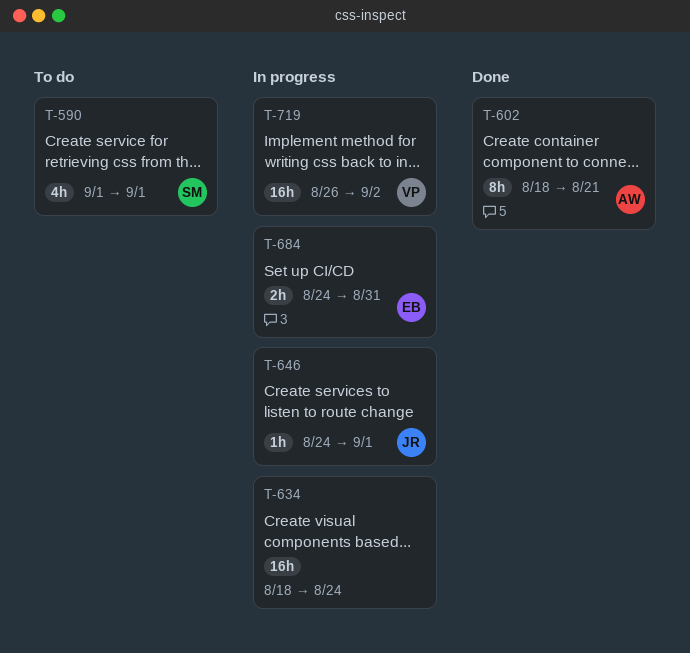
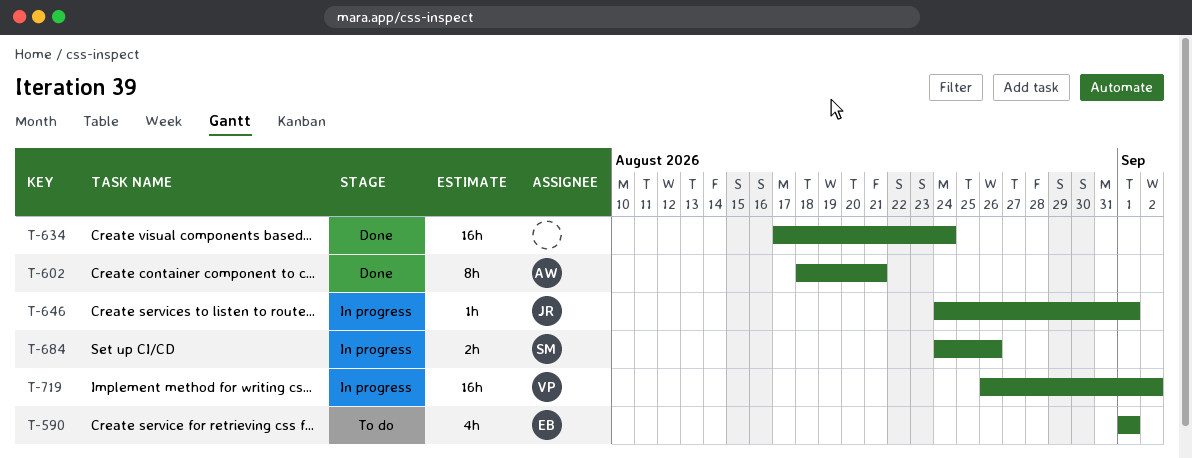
T-590, owner: SM -> EB
T-634, status: In progress -> Done
T-634, start: Aug 18 -> Aug 17
T-684, owner: EB -> SM
T-684, due: Aug 31 -> Aug 26

